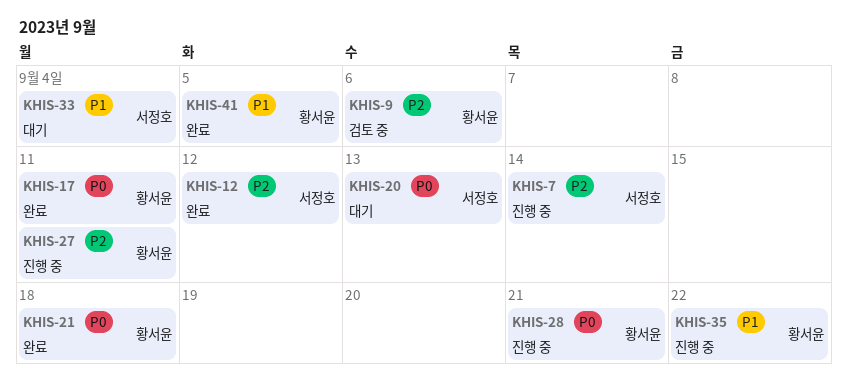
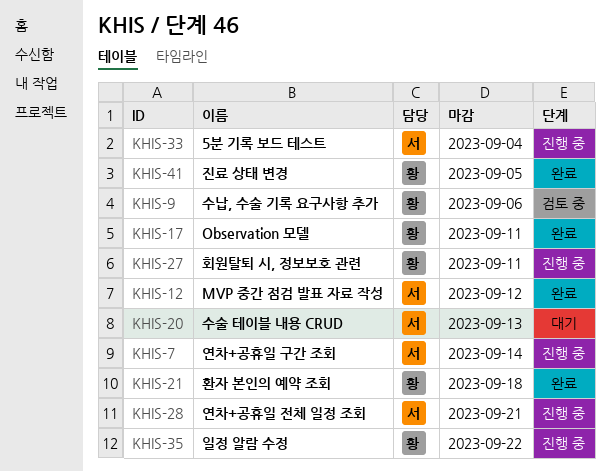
KHIS-28, owner: 황서윤 -> 서정호
KHIS-33, status: 대기 -> 진행 중

